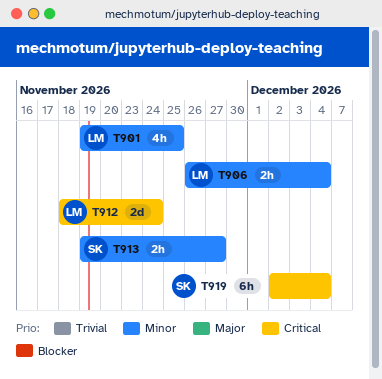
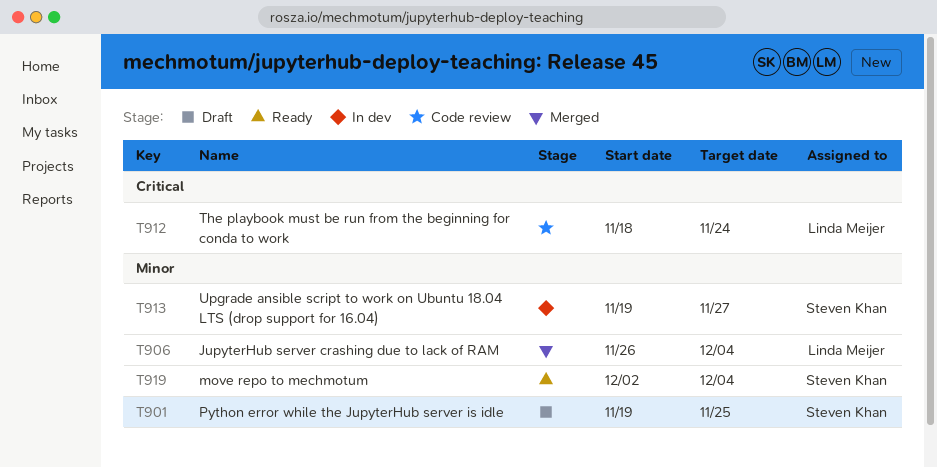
T901, owner: Linda Meijer -> Steven Khan
T919, priority: Critical -> Minor

